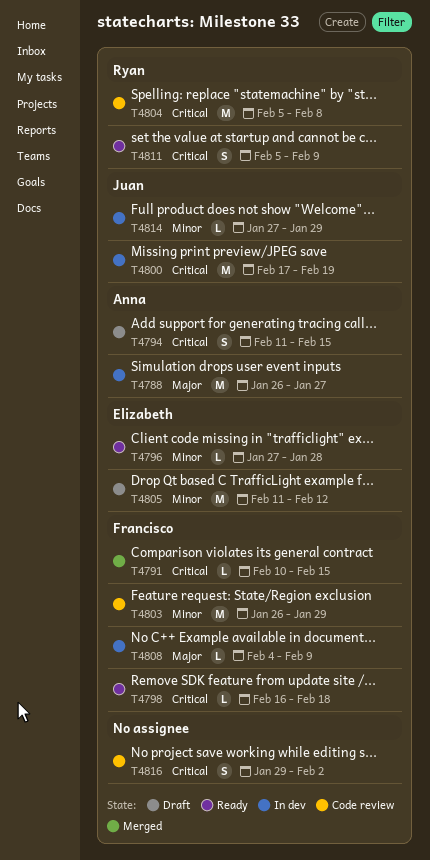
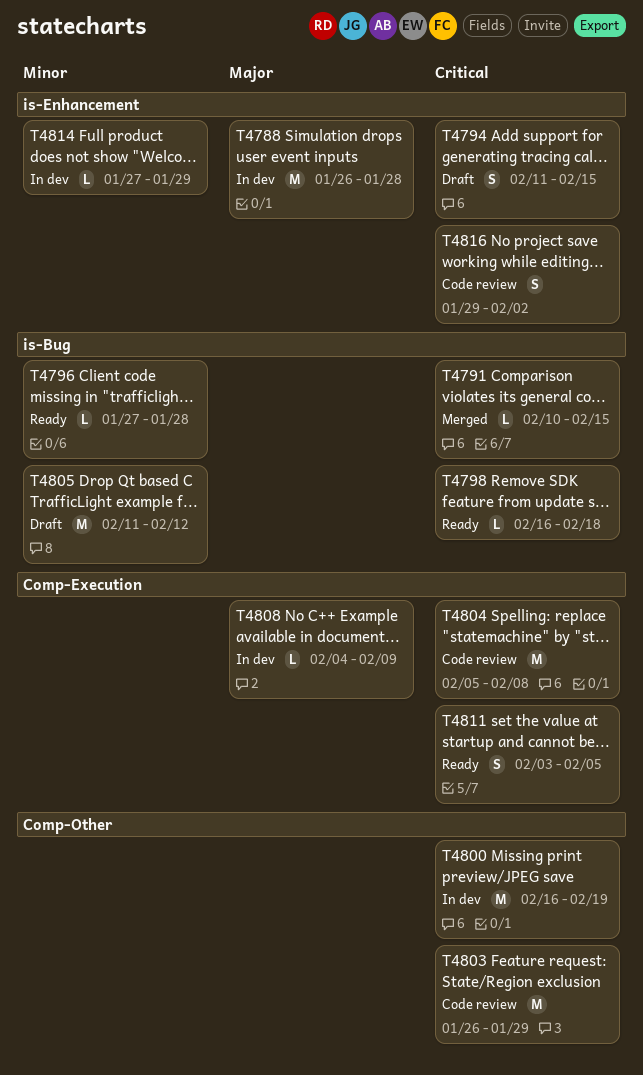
T4788, due: Jan 27 -> Jan 28
T4800, start: Feb 17 -> Feb 16
T4803, priority: Minor -> Critical
T4811, start: Feb 5 -> Feb 3
T4811, due: Feb 9 -> Feb 5

